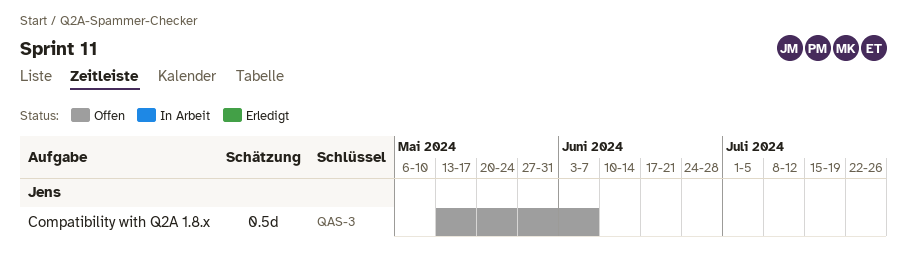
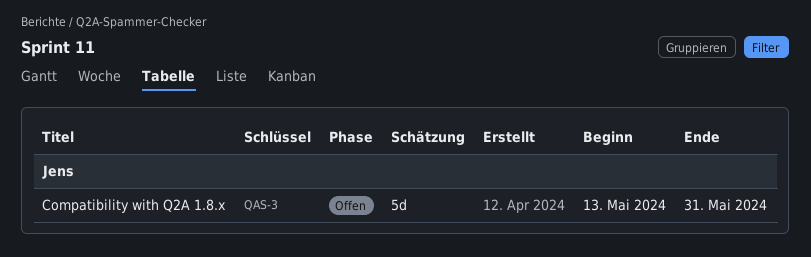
QAS-3, estimate: 0.5d -> 5d
QAS-3, due: Jun 7 -> May 31

